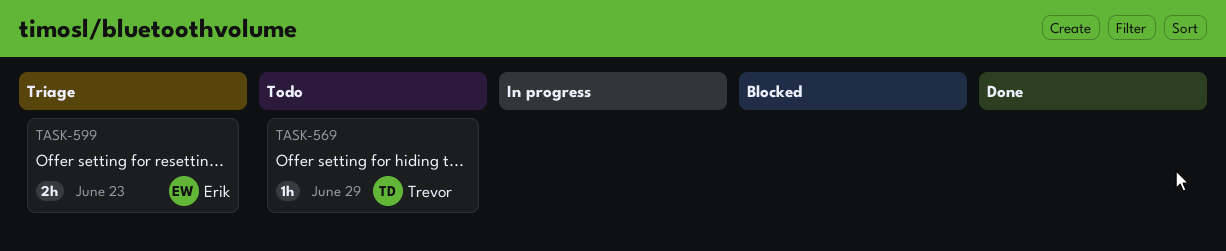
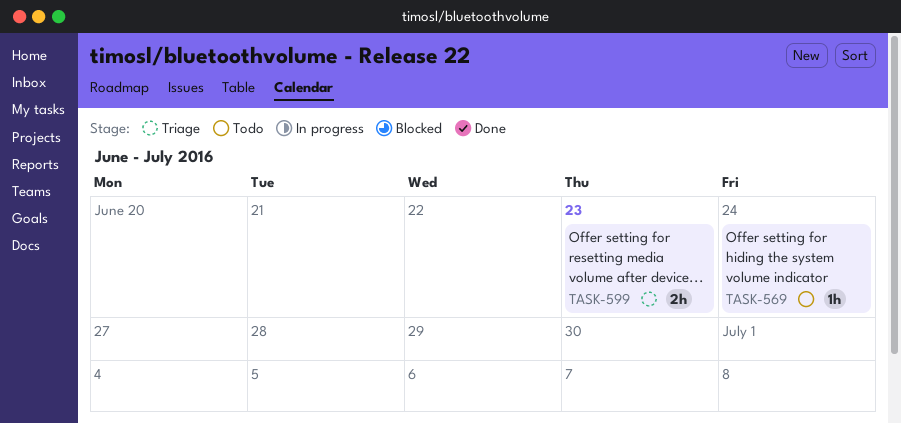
TASK-569, due: Jun 29 -> Jun 24

